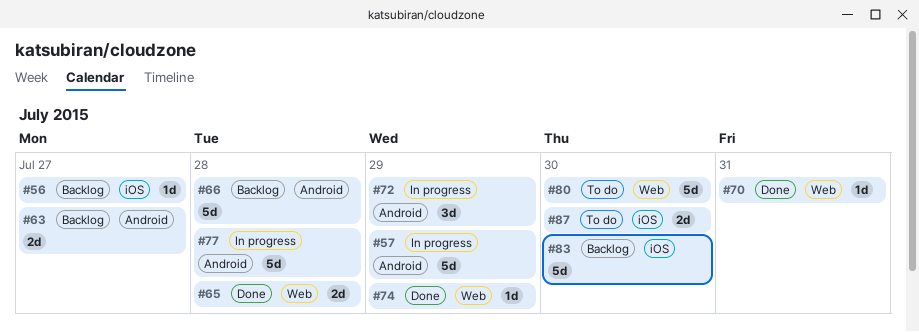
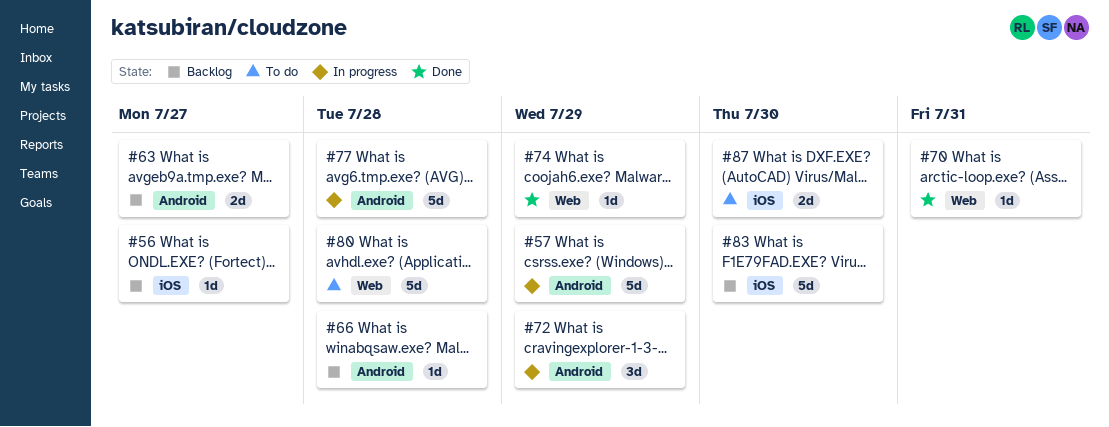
#65: present -> none
#66, estimate: 5d -> 1d
#80, due: Jul 30 -> Jul 28

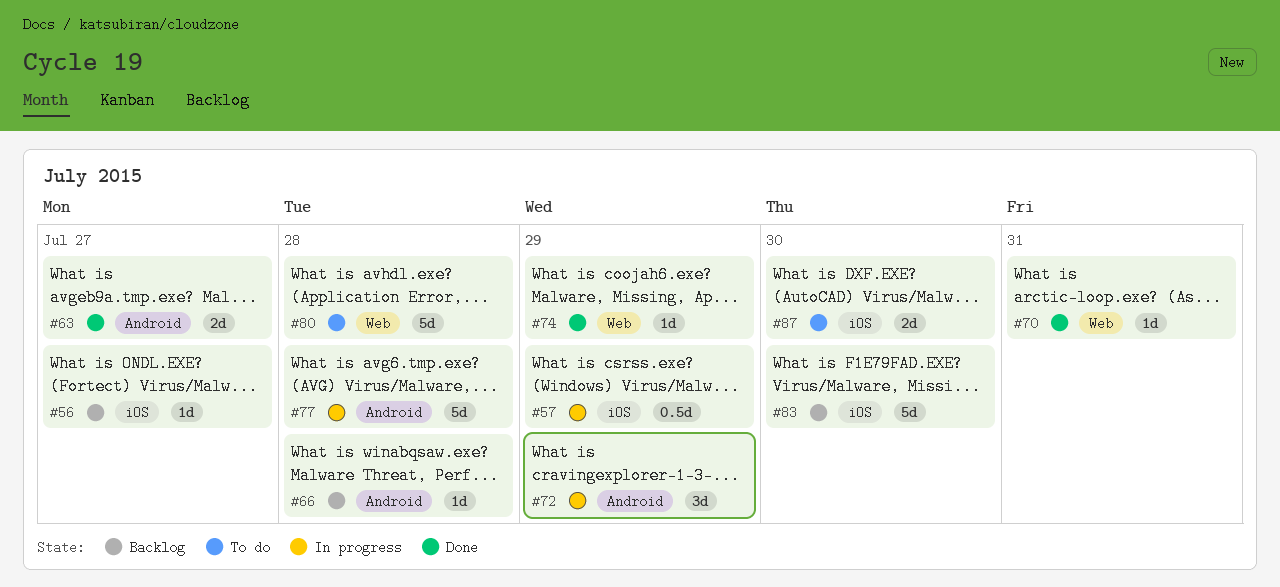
#57, label: Android -> iOS
#57, estimate: 5d -> 0.5d
#63, status: Backlog -> Done

